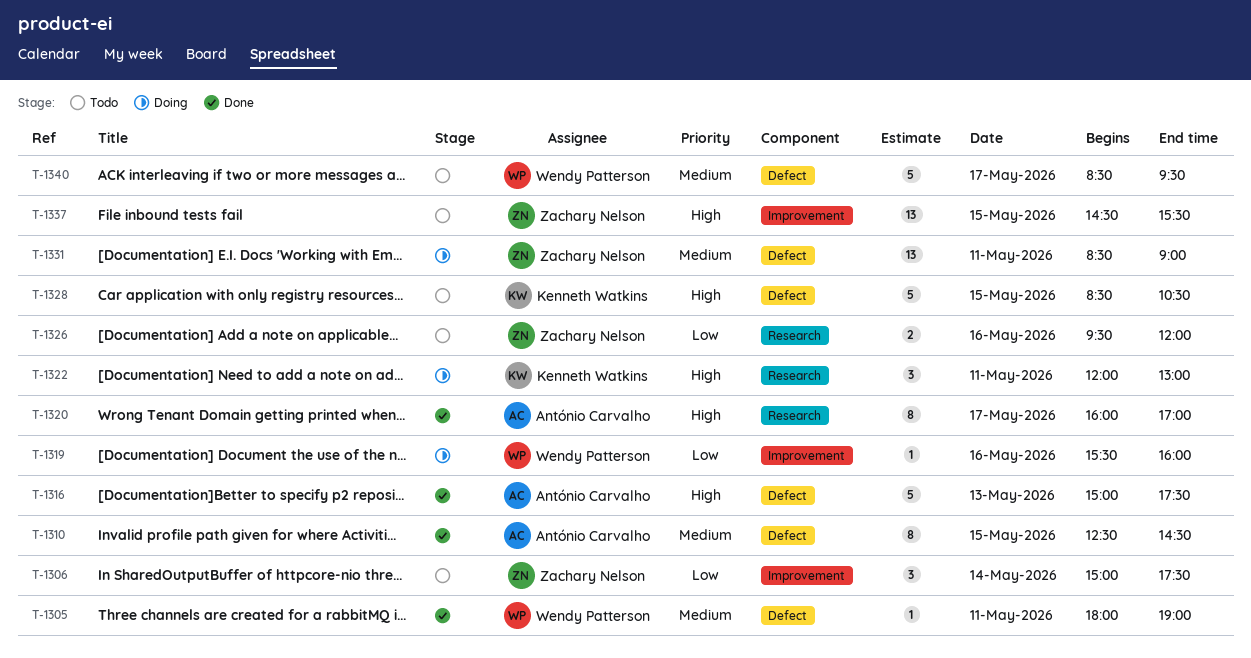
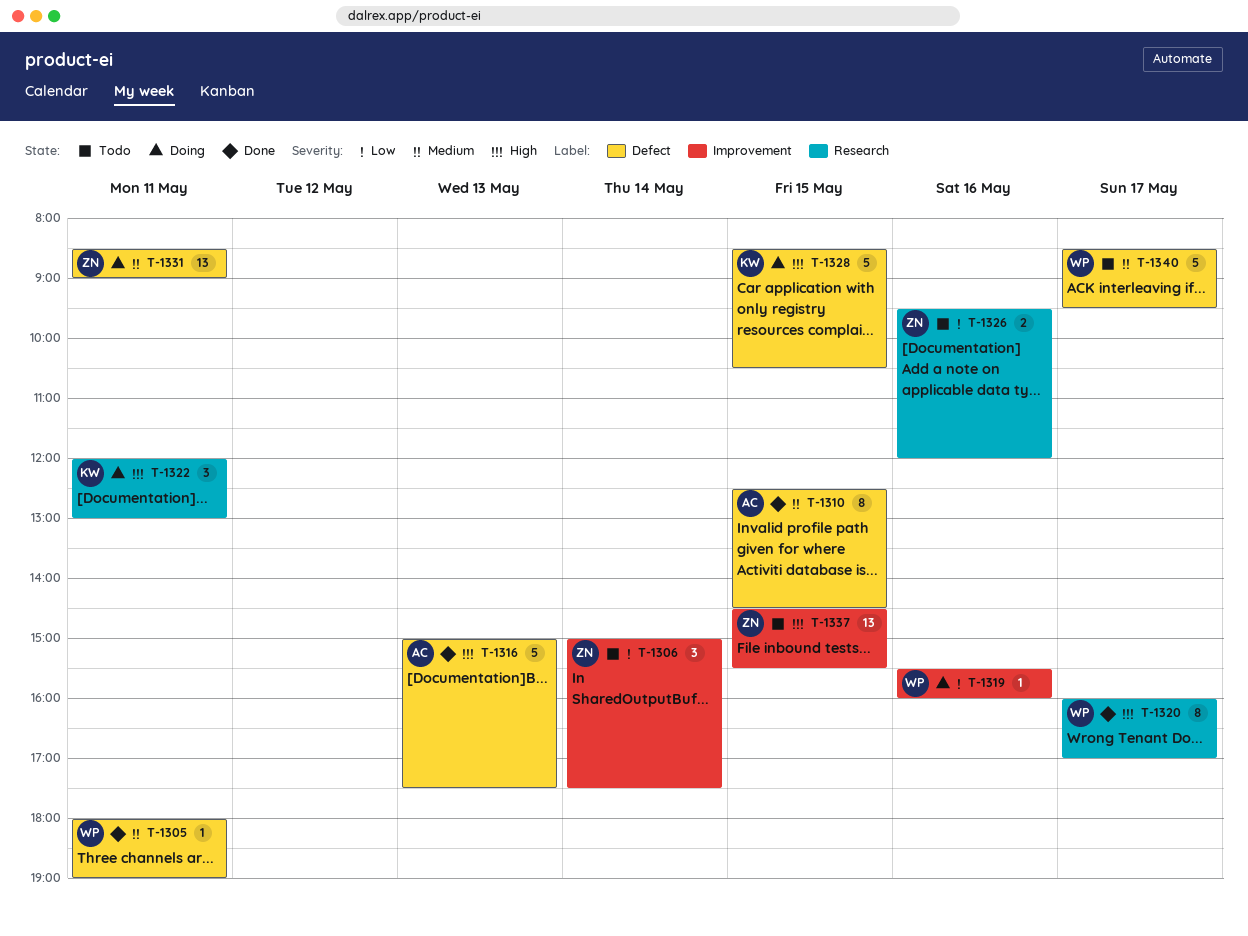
T-1320, owner: António Carvalho -> Wendy Patterson
T-1328, status: Todo -> Doing

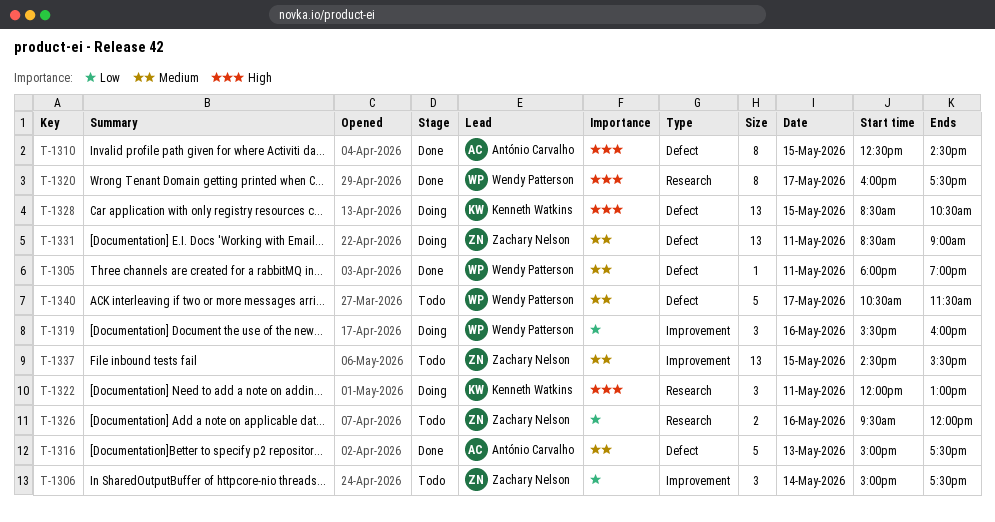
T-1310, priority: Medium -> High
T-1316, priority: High -> Medium
T-1319, estimate: 1 -> 3
T-1320, ends: 17:00 -> 17:30
T-1328, estimate: 5 -> 13
T-1337, priority: High -> Medium
T-1340, begins: 08:30 -> 10:30
T-1340, ends: 09:30 -> 11:30

